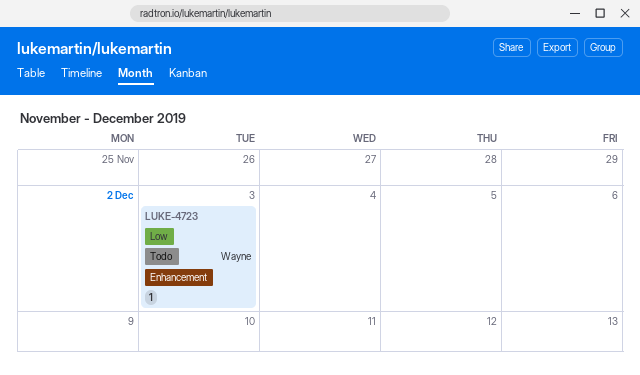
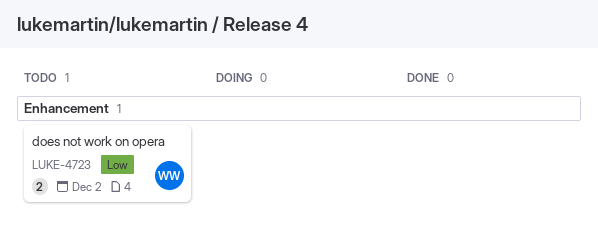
LUKE-4723, estimate: 1 -> 2
LUKE-4723, due: Dec 3 -> Dec 2

